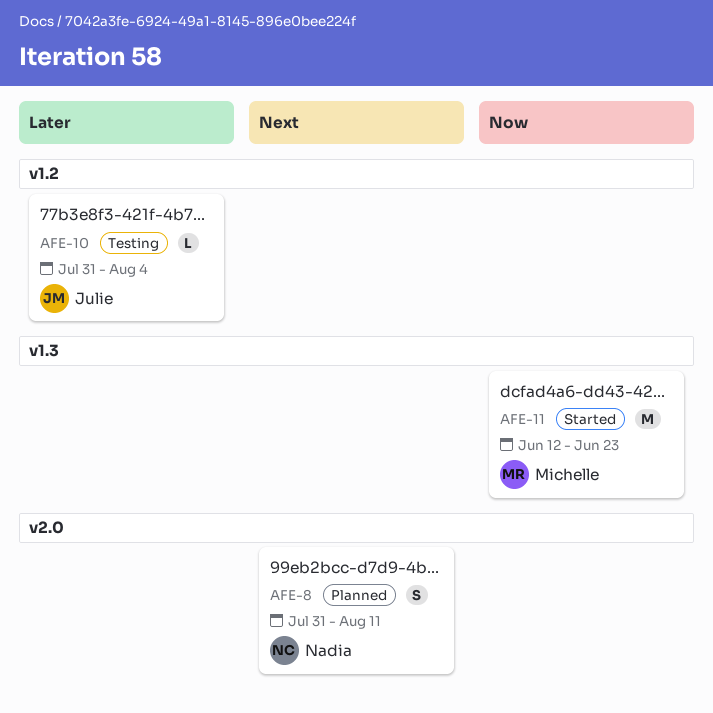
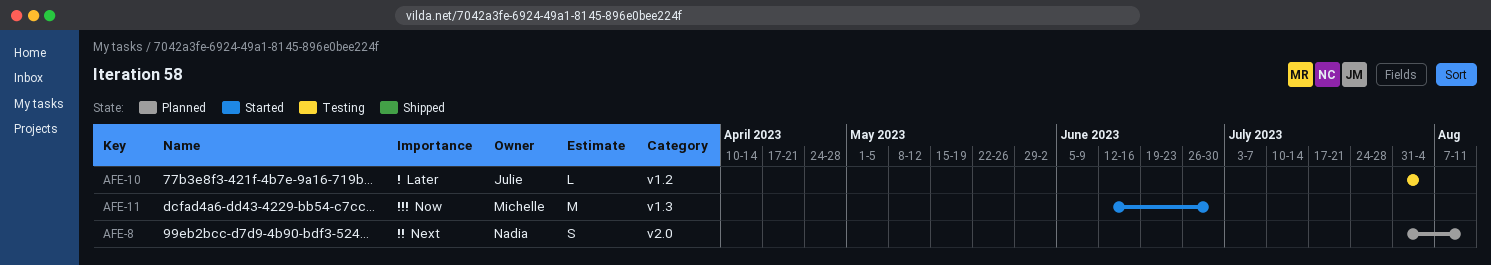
AFE-11, due: Jun 23 -> Jun 30

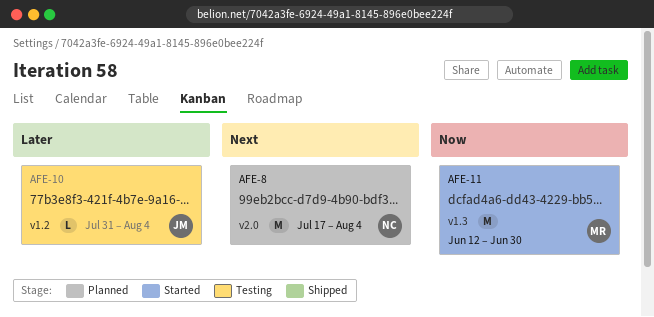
AFE-8, estimate: S -> M
AFE-8, start: Jul 31 -> Jul 17
AFE-8, due: Aug 11 -> Aug 4

